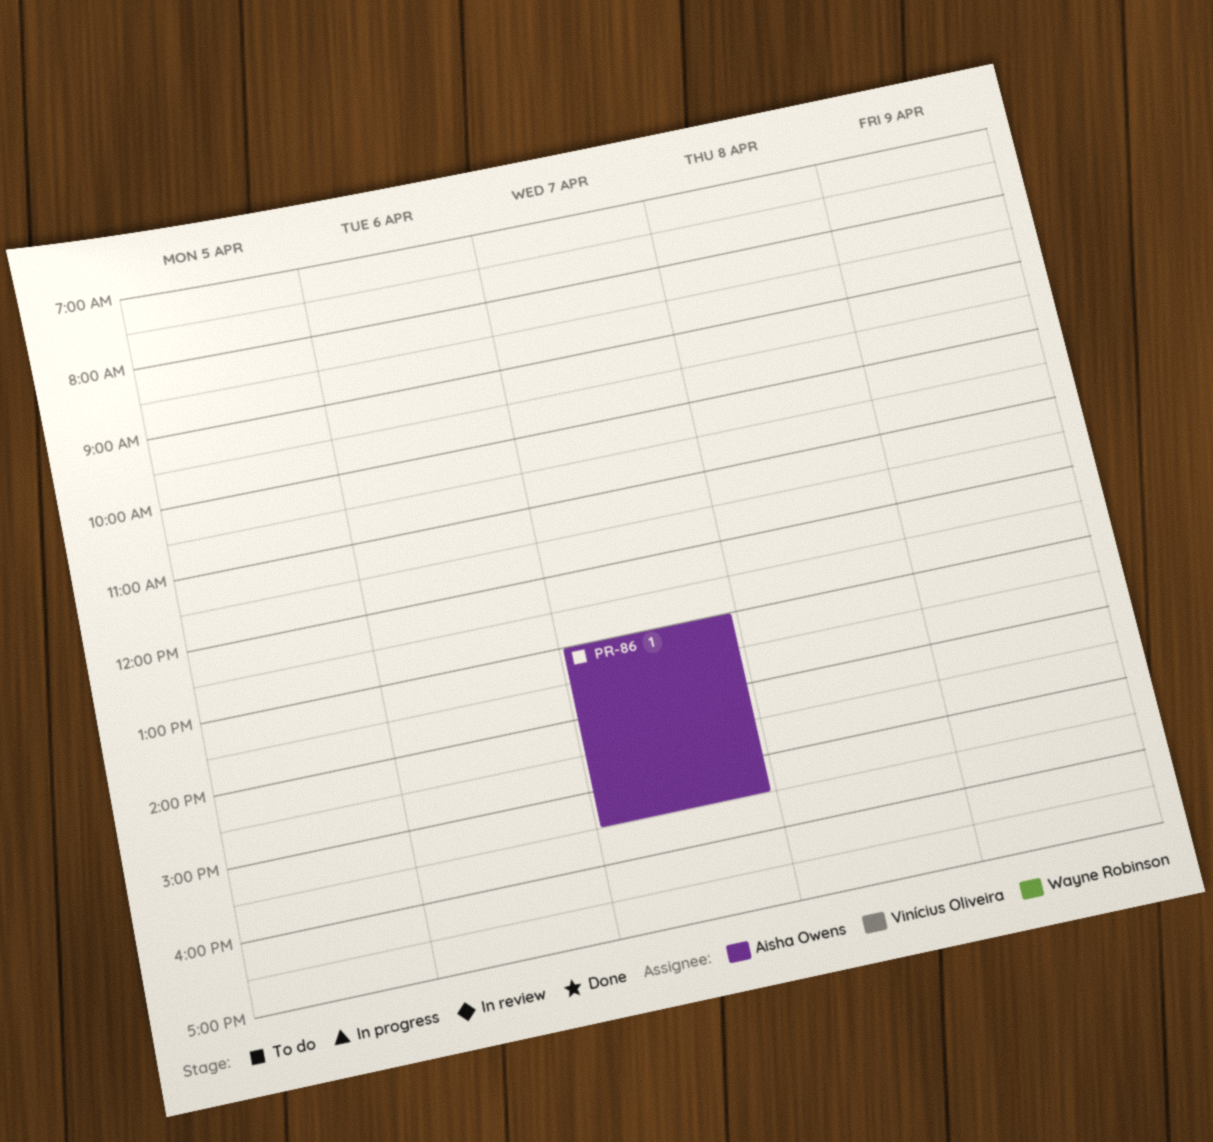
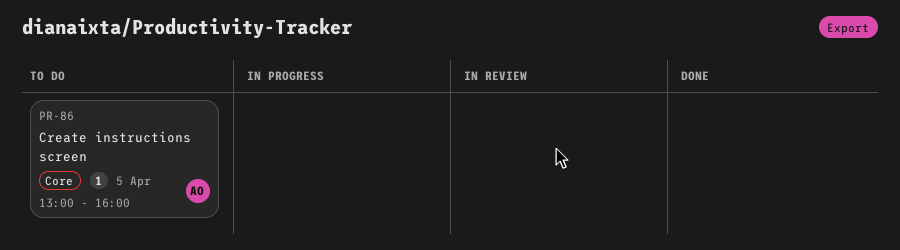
PR-86, day: Apr 7 -> Apr 5
PR-86, ends: 15:30 -> 16:00

